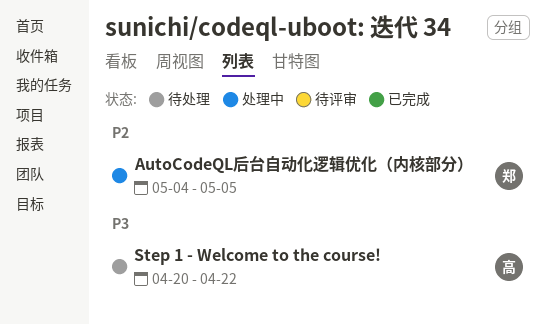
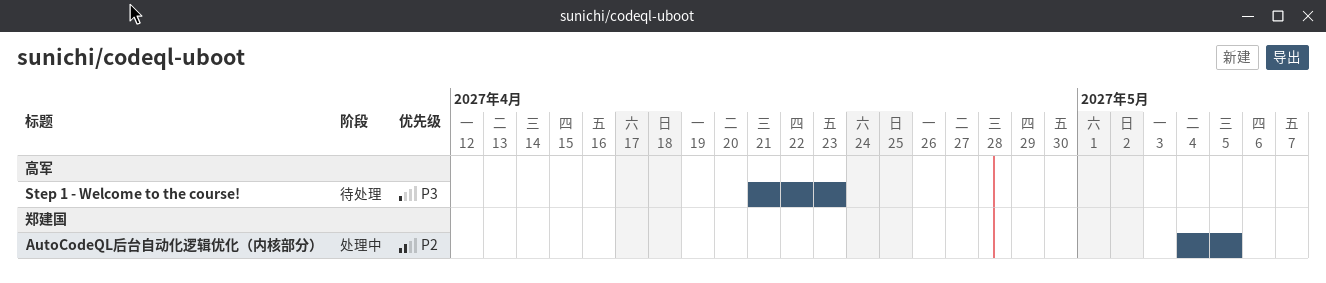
Step 1 - Welcome to the course!, start: Apr 20 -> Apr 21
Step 1 - Welcome to the course!, due: Apr 22 -> Apr 23

